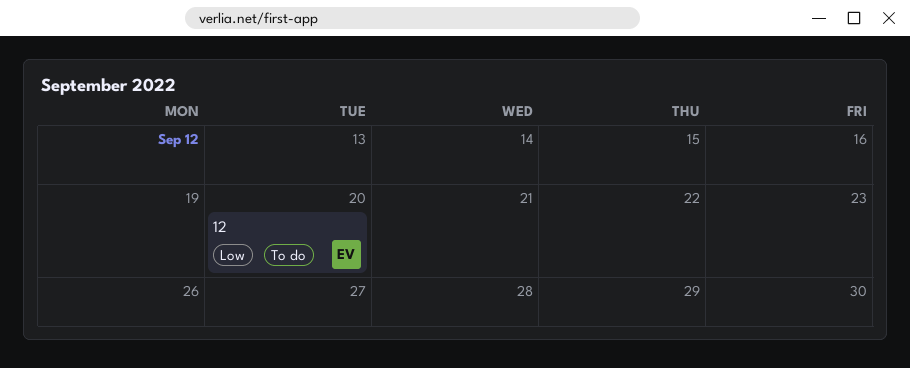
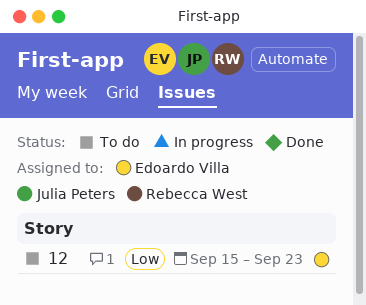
12, due: Sep 20 -> Sep 23

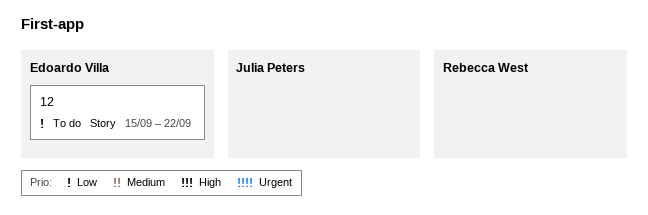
12, due: Sep 23 -> Sep 22

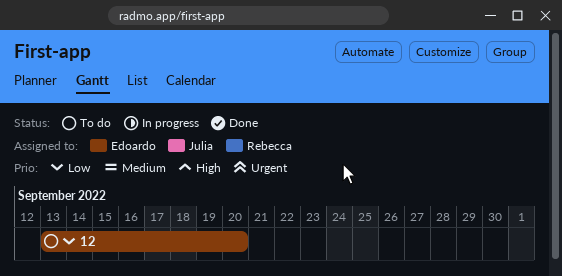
12, start: Sep 15 -> Sep 13
12, due: Sep 22 -> Sep 20

